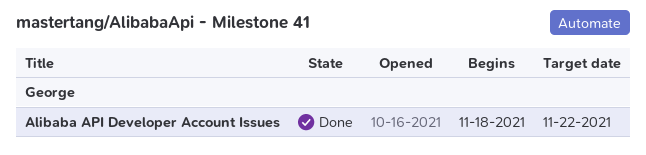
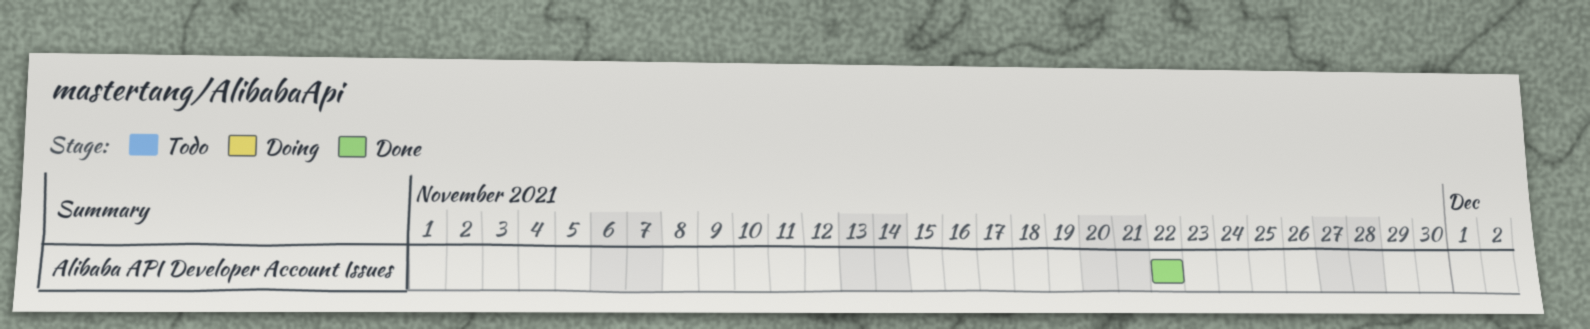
Alibaba API Developer Account Issues, start: Nov 18 -> Nov 22

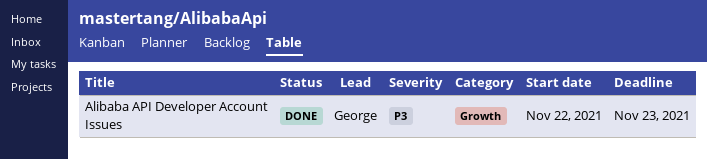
Alibaba API Developer Account Issues, due: Nov 22 -> Nov 23

